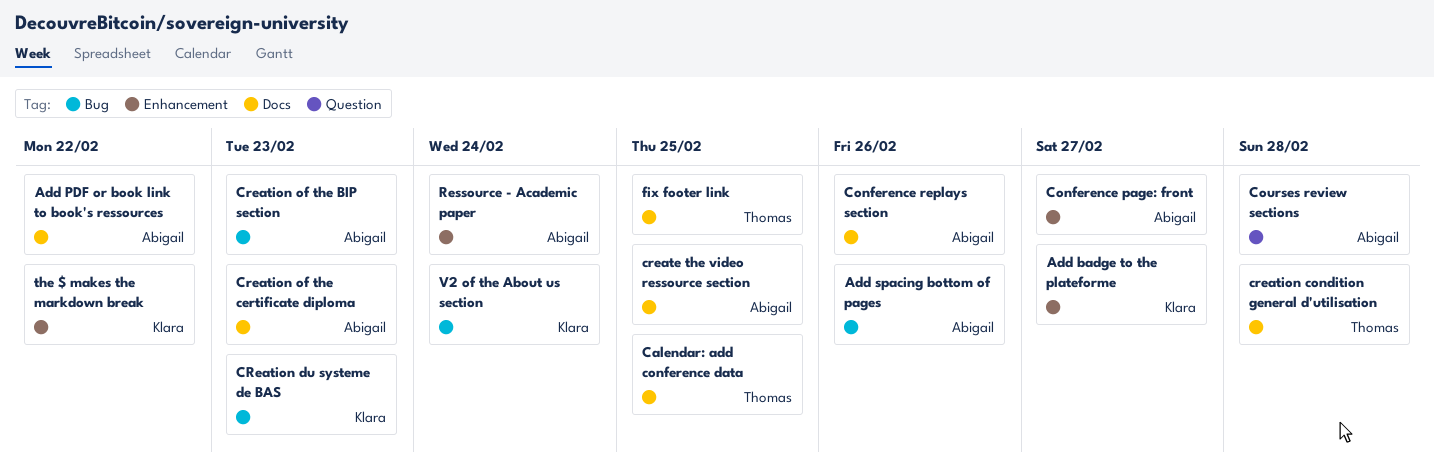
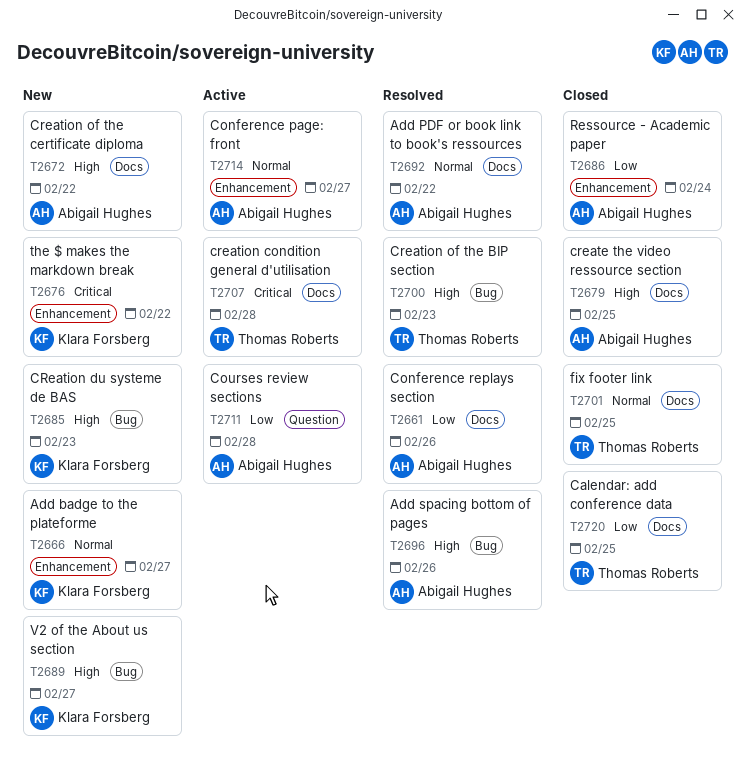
Creation of the BIP section, owner: Abigail Hughes -> Thomas Roberts
Creation of the certificate diploma, due: Feb 23 -> Feb 22
V2 of the About us section, due: Feb 24 -> Feb 27

